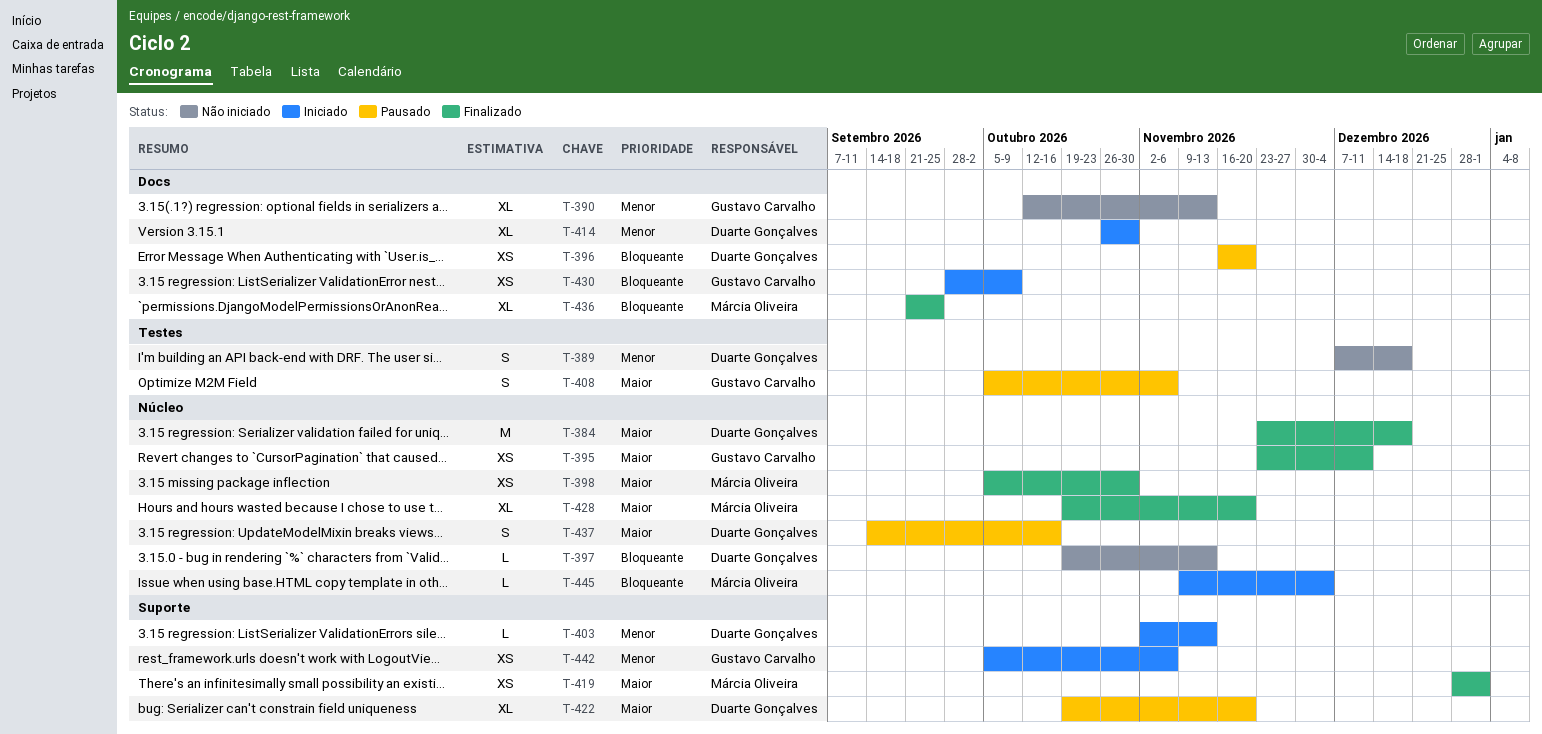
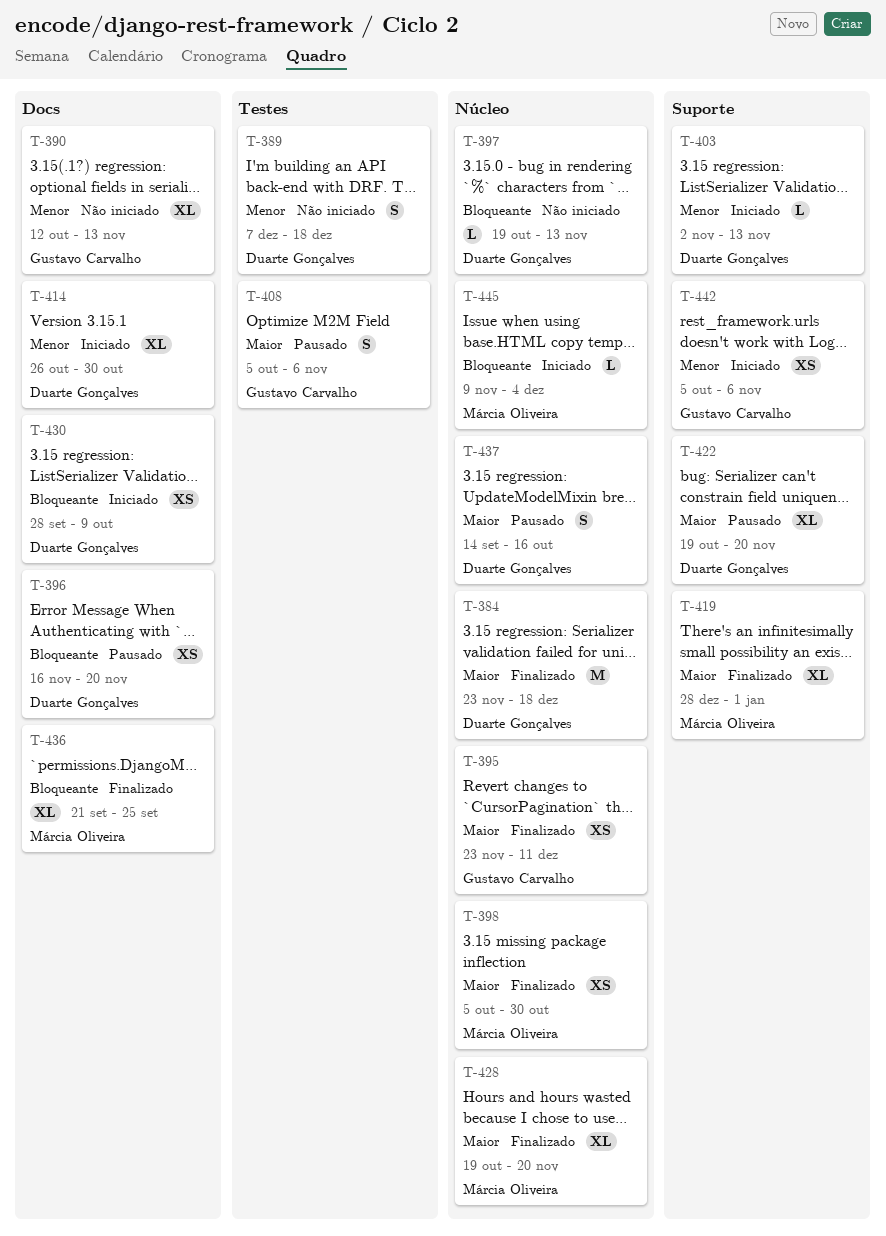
T-419, estimate: XS -> XL
T-430, owner: Gustavo Carvalho -> Duarte Gonçalves

